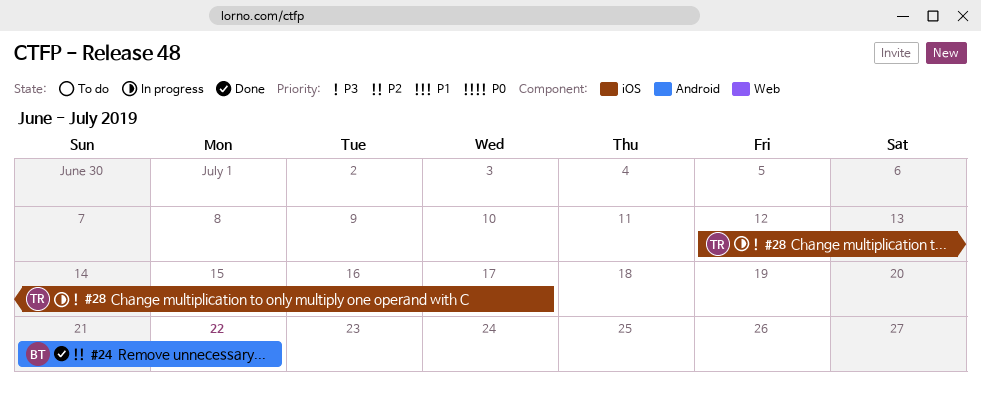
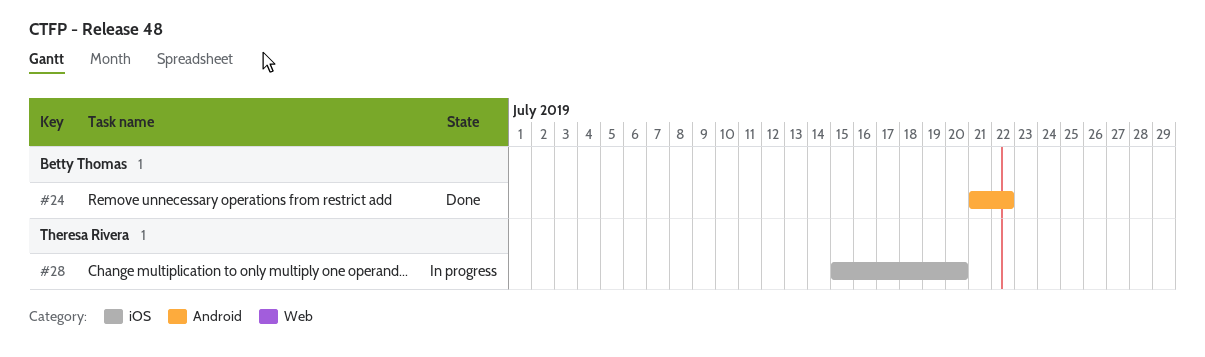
#28, start: Jul 12 -> Jul 15
#28, due: Jul 17 -> Jul 20

